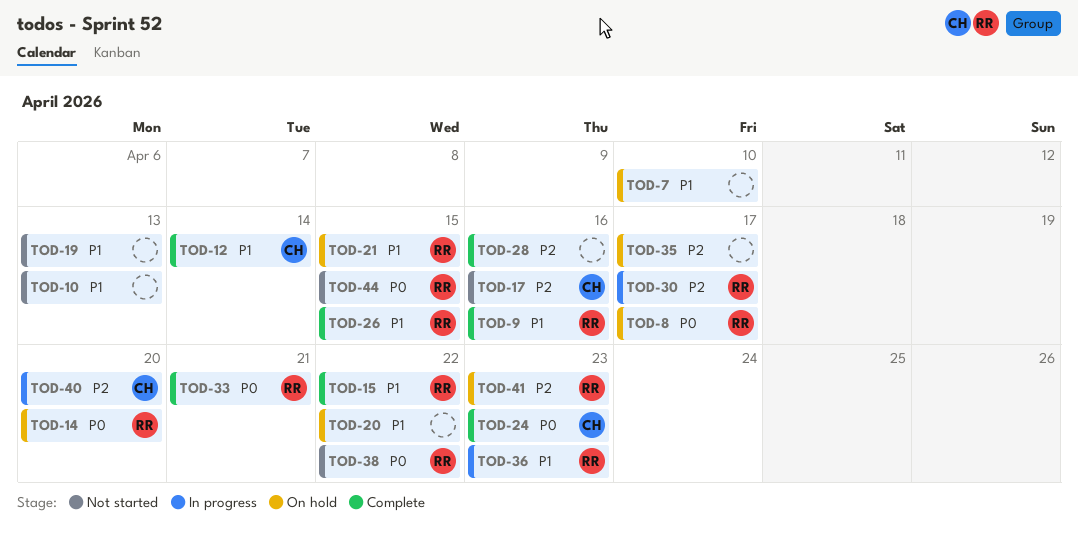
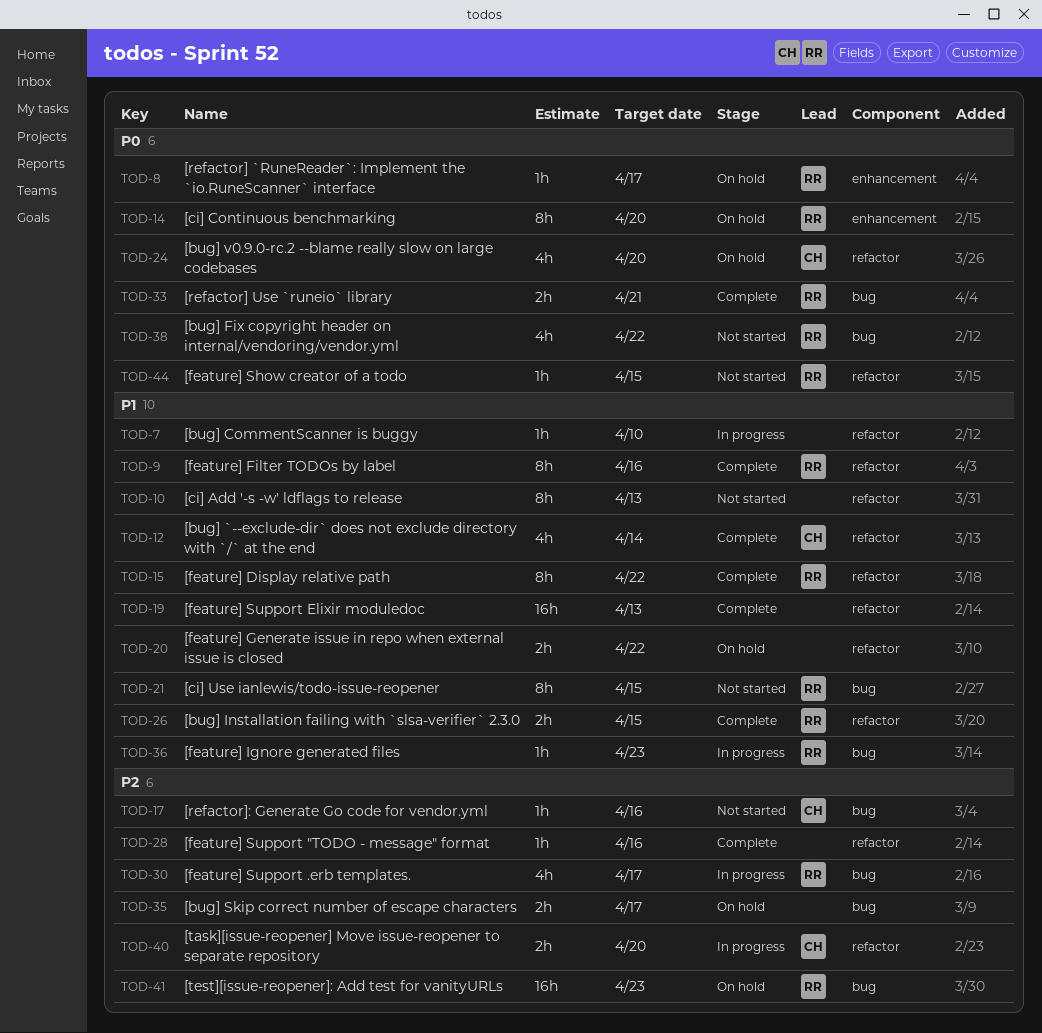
TOD-7, status: On hold -> In progress
TOD-19, status: Not started -> Complete
TOD-21, status: On hold -> Not started
TOD-24, status: Complete -> On hold
TOD-24, due: Apr 23 -> Apr 20

